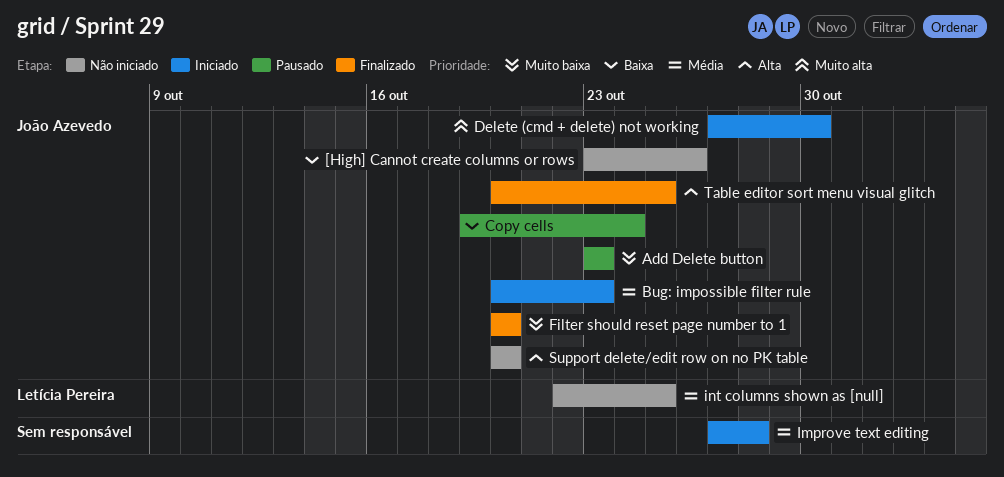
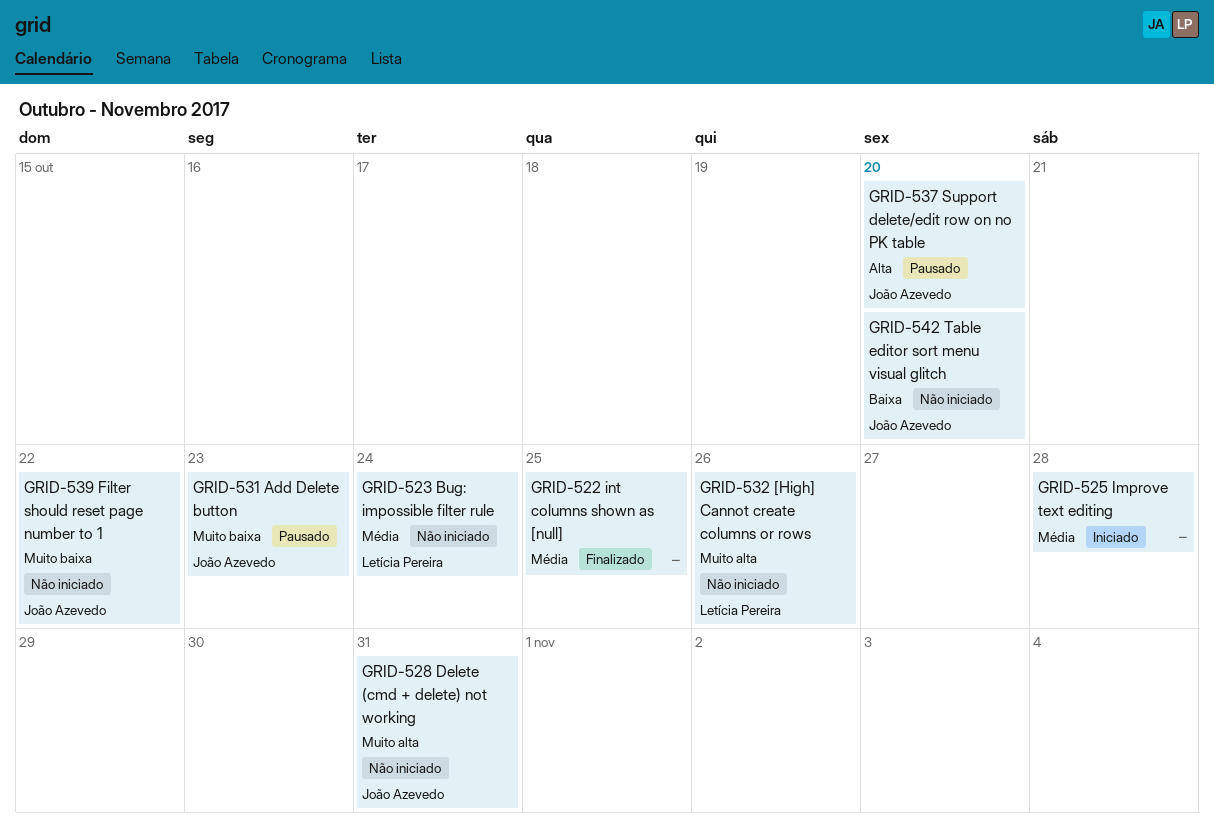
[High] Cannot create columns or rows, owner: João Azevedo -> Letícia Pereira
[High] Cannot create columns or rows, priority: Baixa -> Muito alta
Bug: impossible filter rule, status: Iniciado -> Não iniciado
Bug: impossible filter rule, owner: João Azevedo -> Letícia Pereira
Bug: impossible filter rule, due: Oct 23 -> Oct 24
Copy cells: present -> none
Delete (cmd + delete) not working, status: Iniciado -> Não iniciado
Delete (cmd + delete) not working, due: Oct 30 -> Oct 31
Filter should reset page number to 1, status: Finalizado -> Não iniciado
Filter should reset page number to 1, due: Oct 20 -> Oct 22
int columns shown as [null], status: Não iniciado -> Finalizado
int columns shown as [null], owner: Letícia Pereira -> none
Support delete/edit row on no PK table, status: Não iniciado -> Pausado
Table editor sort menu visual glitch, status: Finalizado -> Não iniciado
Table editor sort menu visual glitch, priority: Alta -> Baixa
Table editor sort menu visual glitch, due: Oct 25 -> Oct 20

